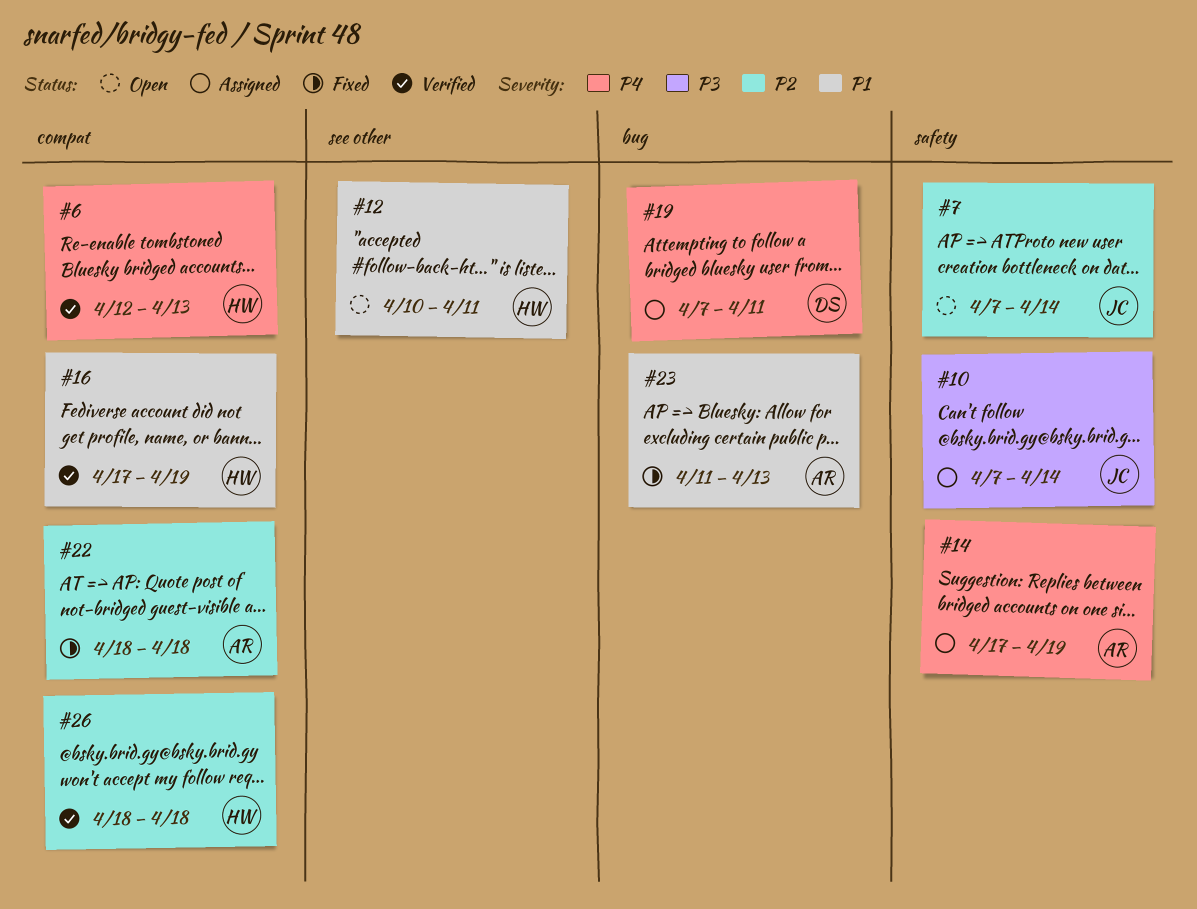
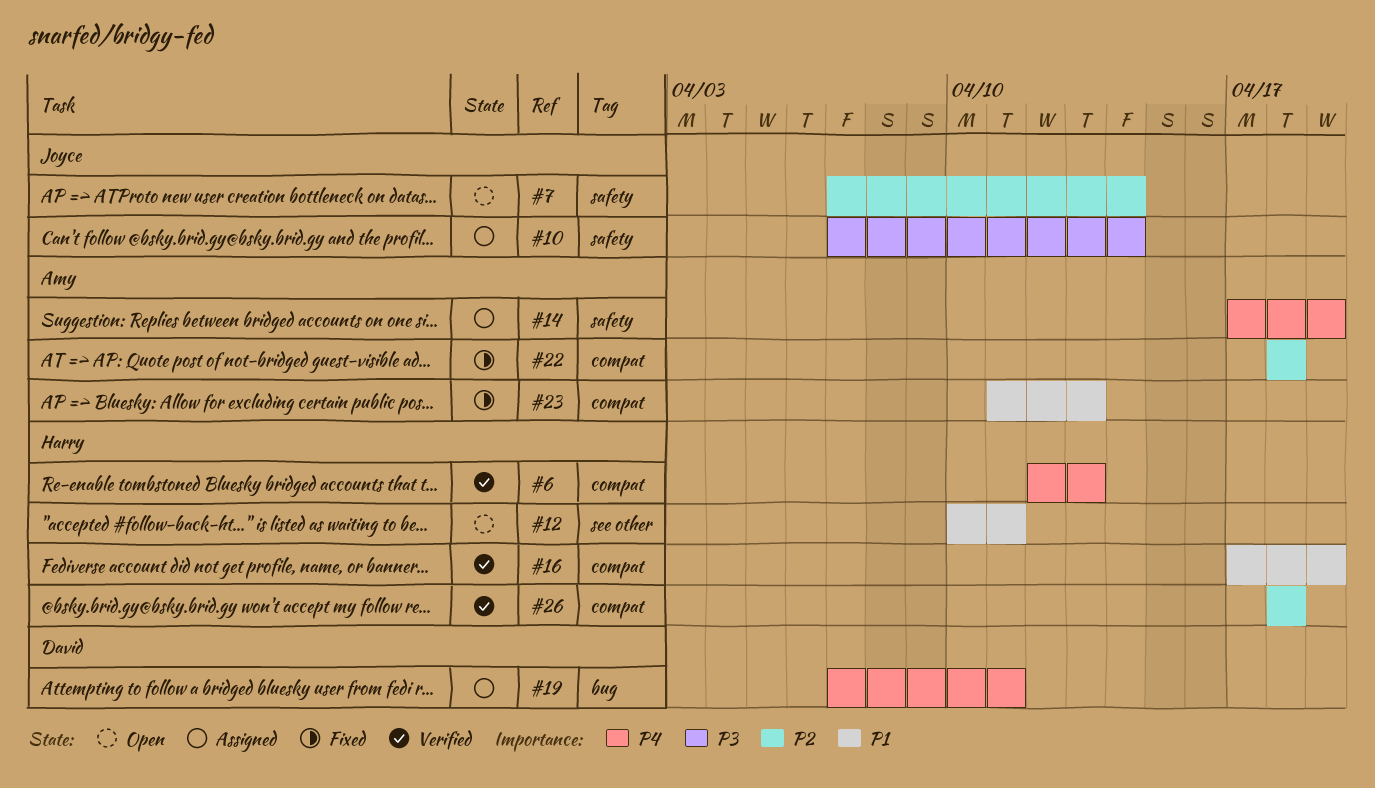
#23, label: bug -> compat

